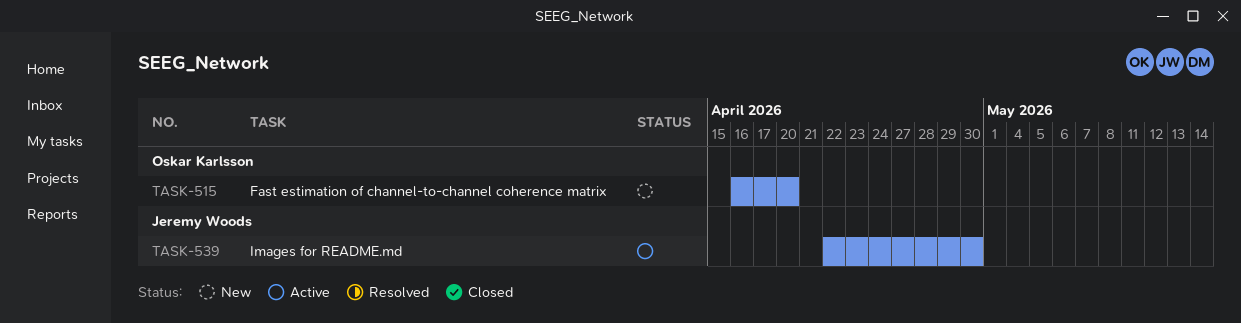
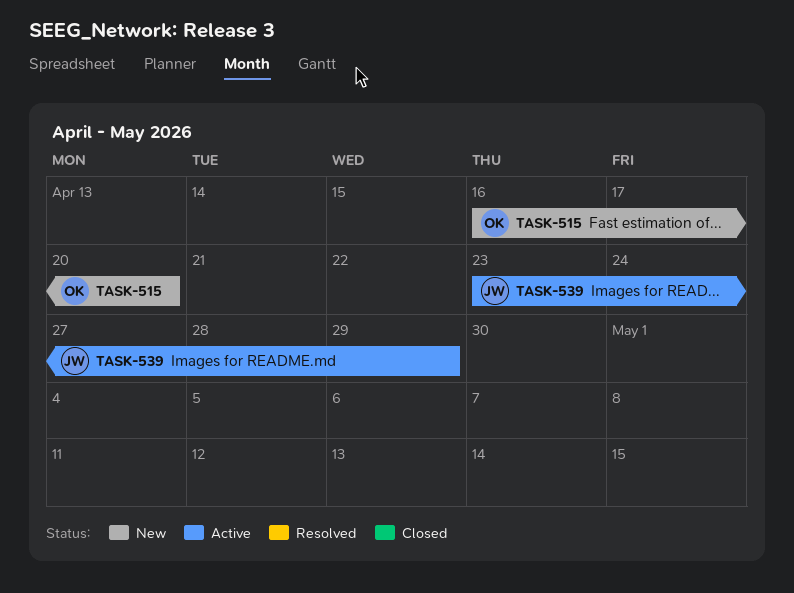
TASK-539, start: Apr 22 -> Apr 23
TASK-539, due: Apr 30 -> Apr 29

